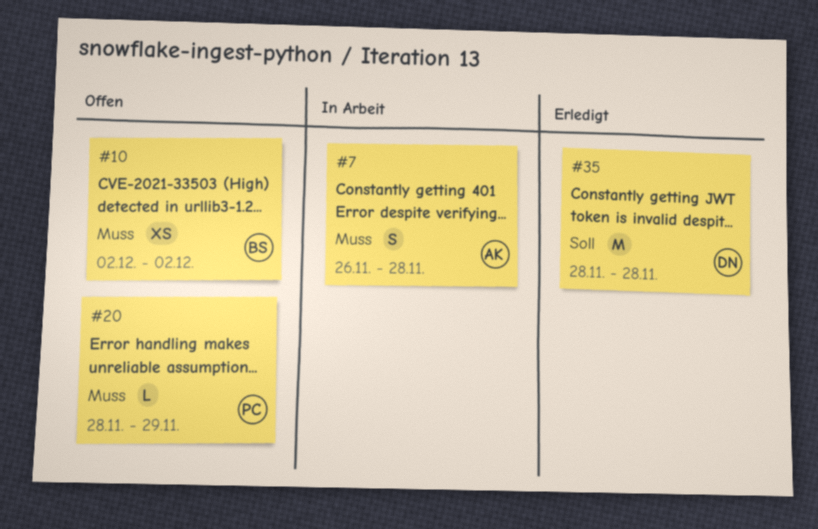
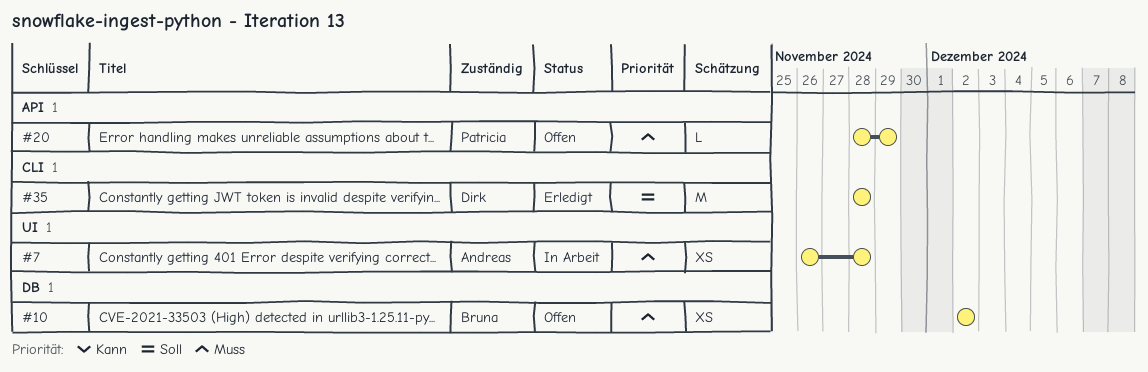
#7, estimate: S -> XS

